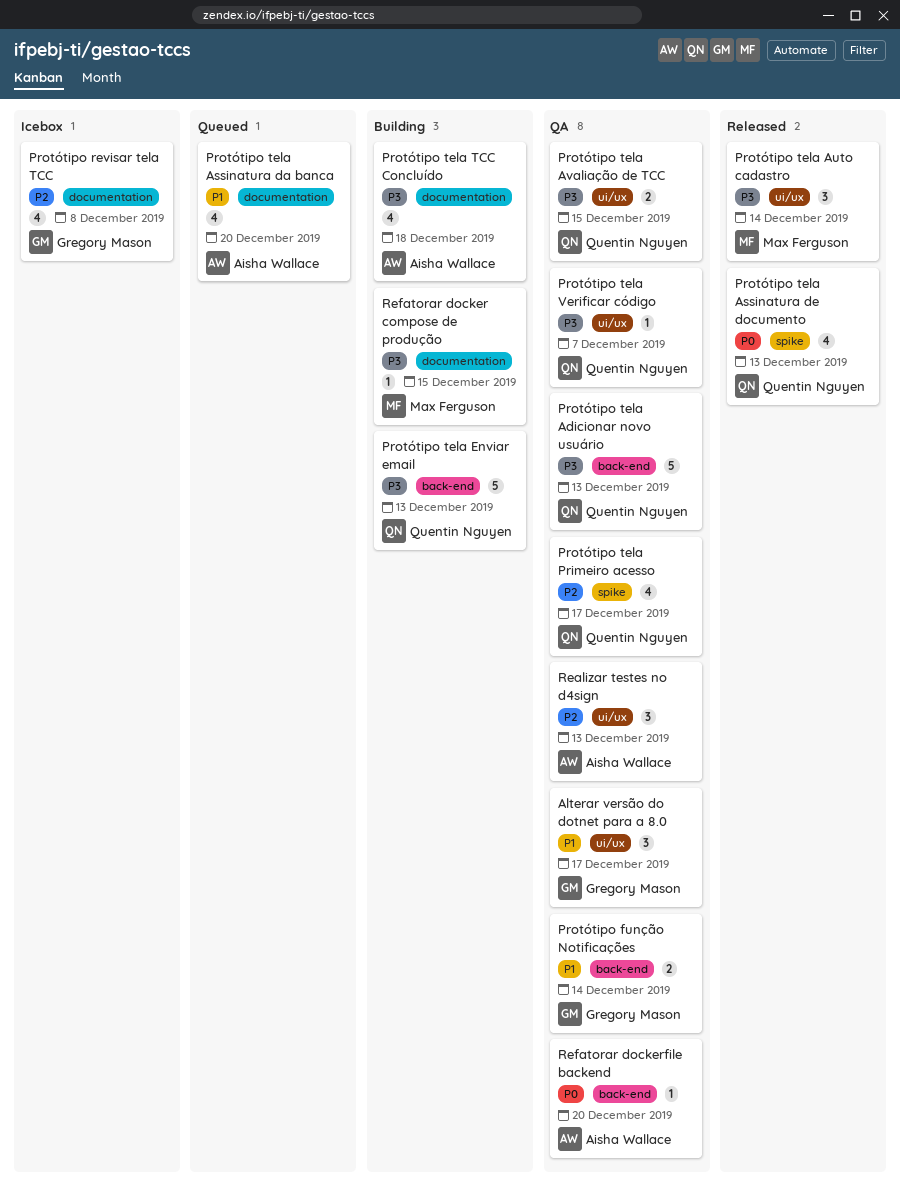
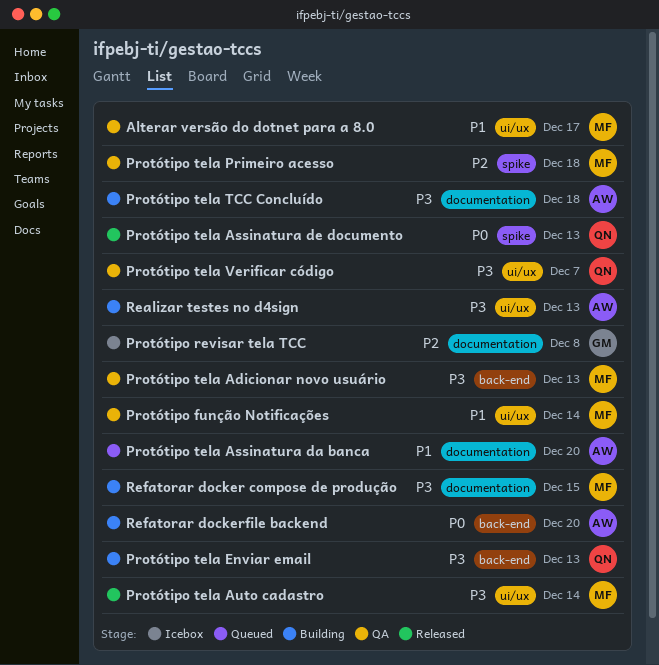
Alterar versão do dotnet para a 8.0, owner: Gregory Mason -> Max Ferguson
Protótipo função Notificações, owner: Gregory Mason -> Max Ferguson
Protótipo função Notificações, label: back-end -> ui/ux
Protótipo tela Adicionar novo usuário, owner: Quentin Nguyen -> Max Ferguson
Protótipo tela Avaliação de TCC: present -> none
Protótipo tela Primeiro acesso, owner: Quentin Nguyen -> Max Ferguson
Protótipo tela Primeiro acesso, due: Dec 17 -> Dec 18
Realizar testes no d4sign, status: QA -> Building
Realizar testes no d4sign, priority: P2 -> P3
Refatorar dockerfile backend, status: QA -> Building

